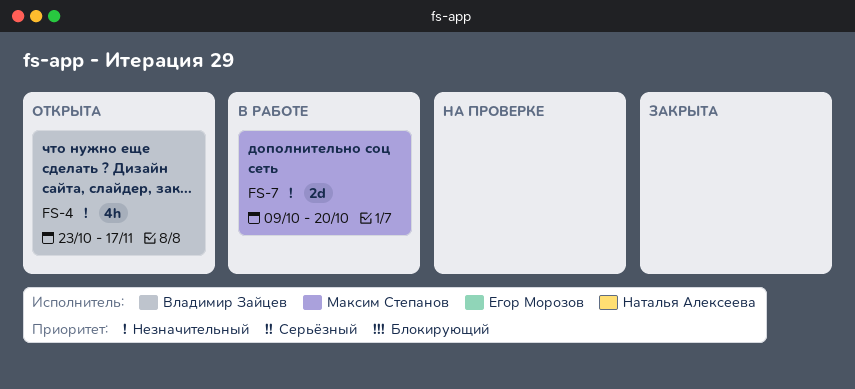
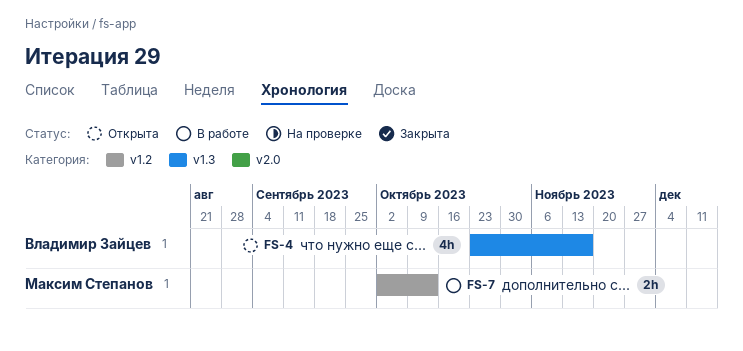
FS-7, estimate: 2d -> 2h
FS-7, start: Oct 9 -> Oct 2
FS-7, due: Oct 20 -> Oct 13

